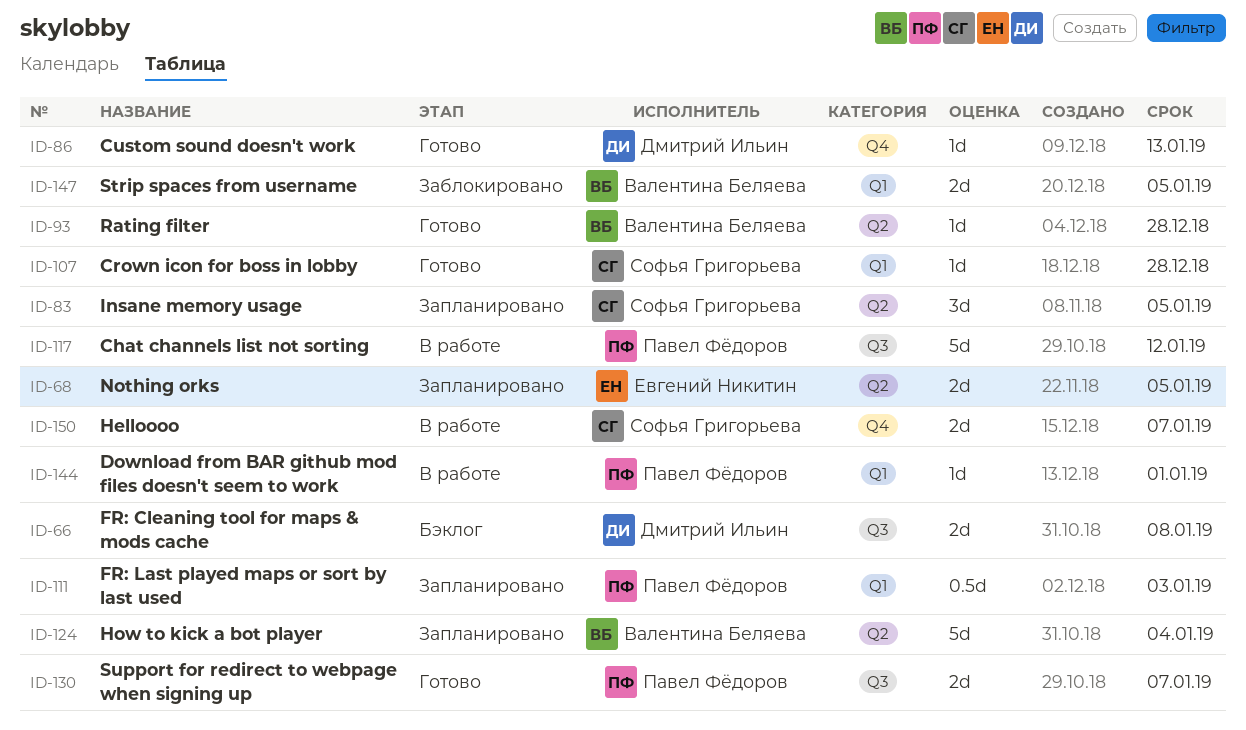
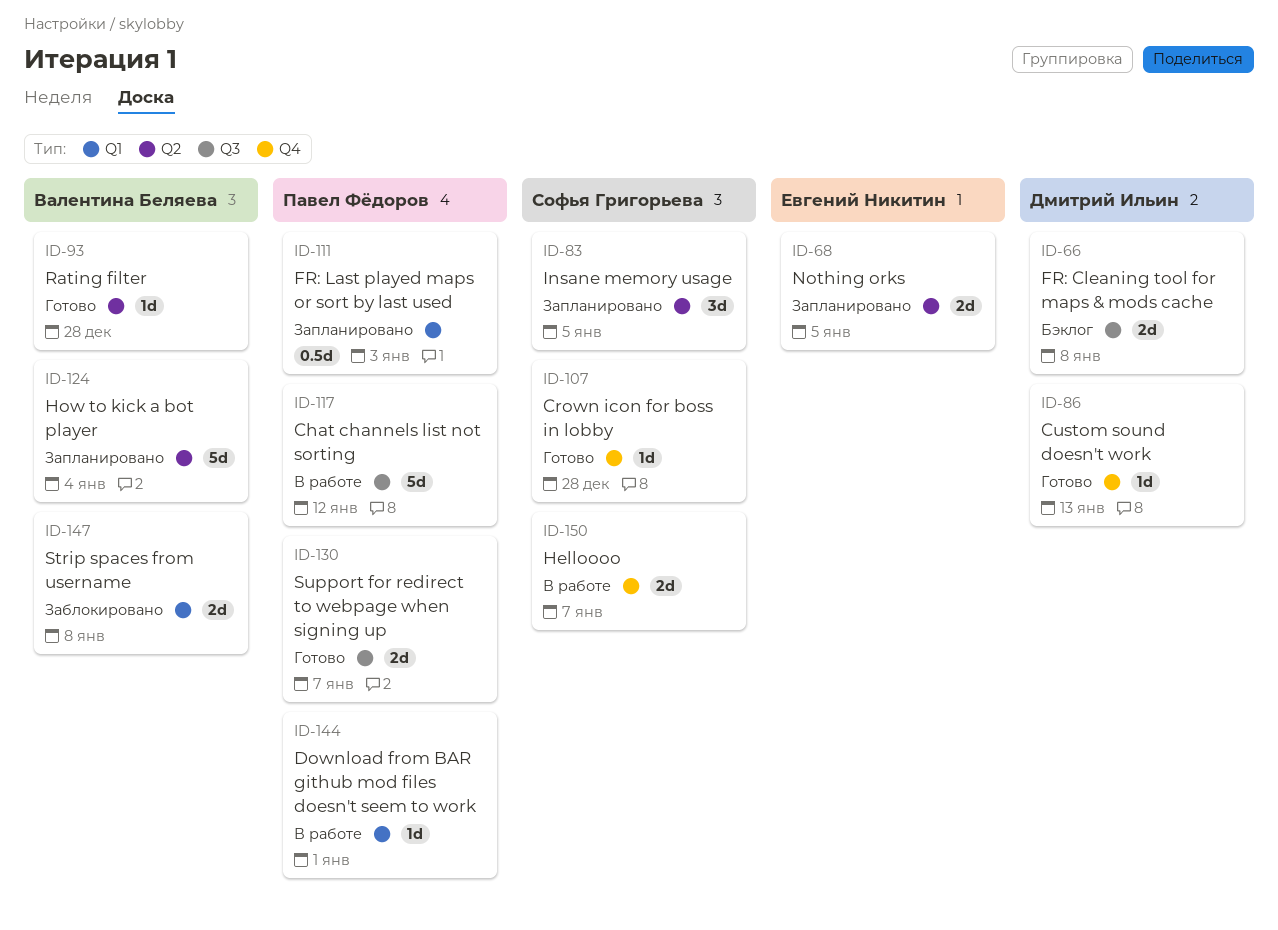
ID-107, label: Q1 -> Q4
ID-147, due: Jan 5 -> Jan 8

